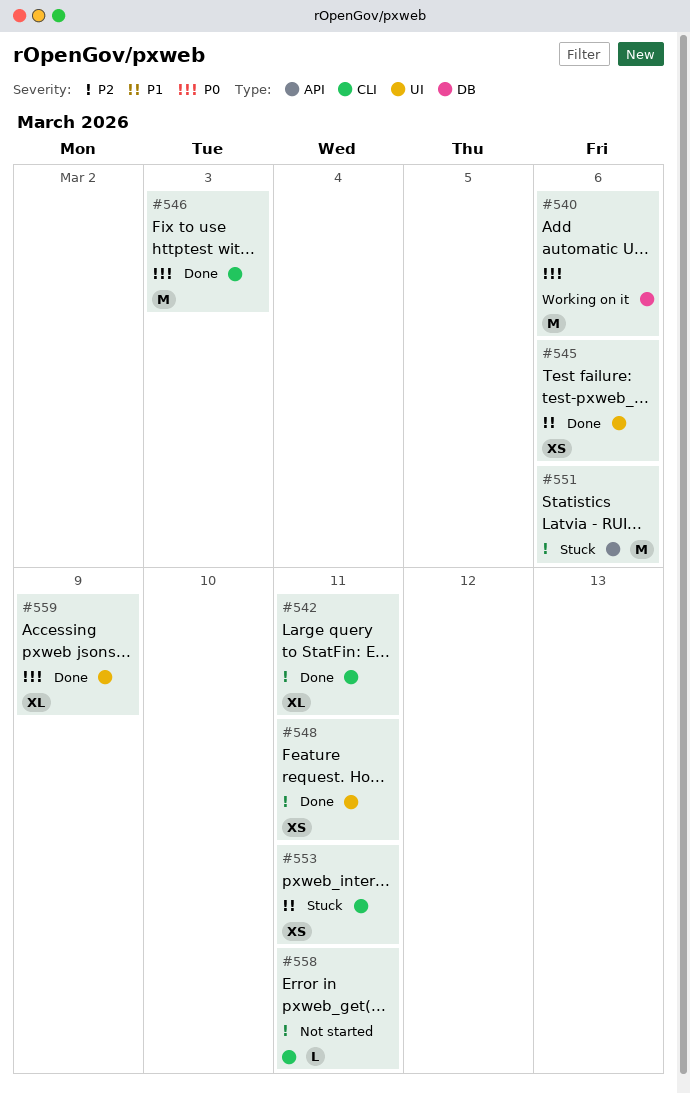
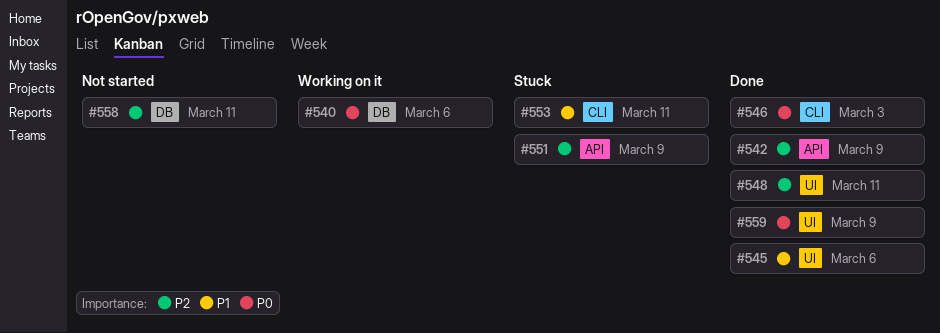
#542, label: CLI -> API
#542, due: Mar 11 -> Mar 9
#551, due: Mar 6 -> Mar 9
#558, label: CLI -> DB

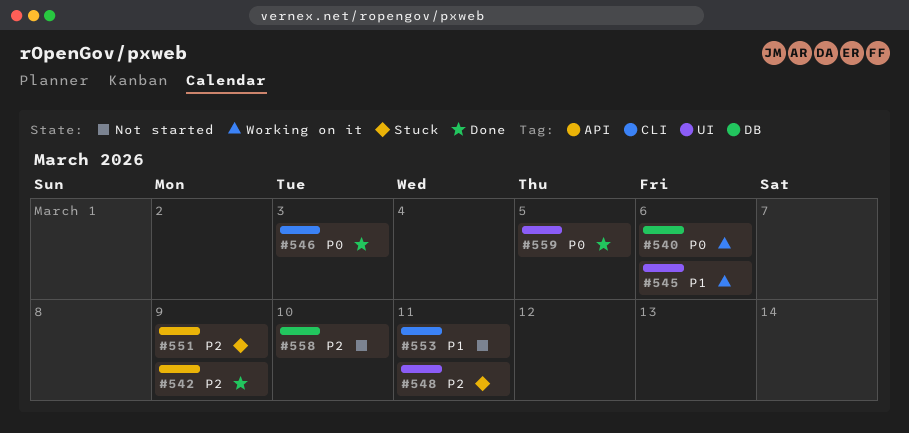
#545, status: Done -> Working on it
#548, status: Done -> Stuck
#553, status: Stuck -> Not started
#558, due: Mar 11 -> Mar 10
#559, due: Mar 9 -> Mar 5

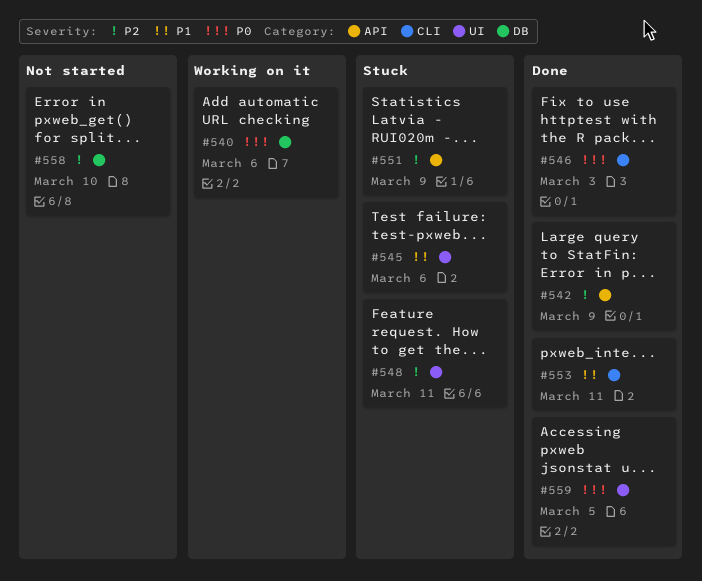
#545, status: Working on it -> Stuck
#553, status: Not started -> Done

